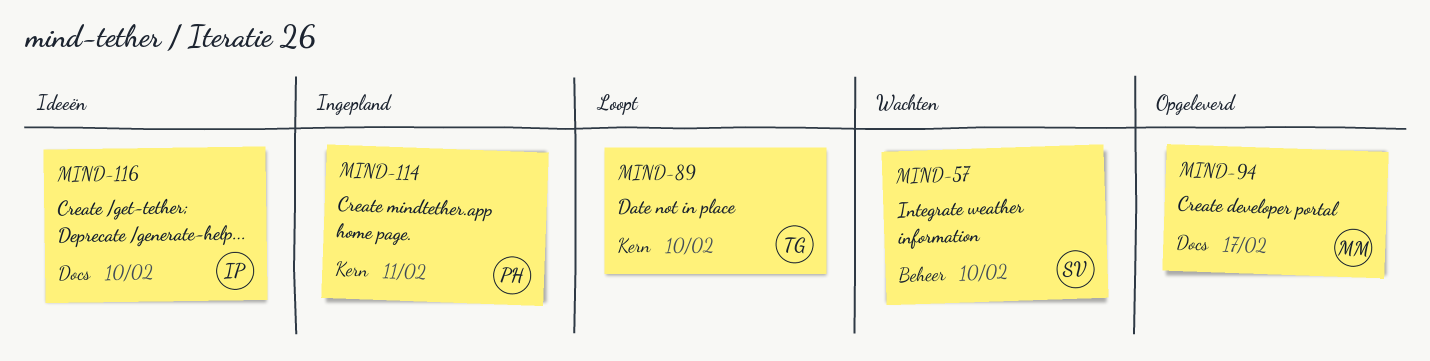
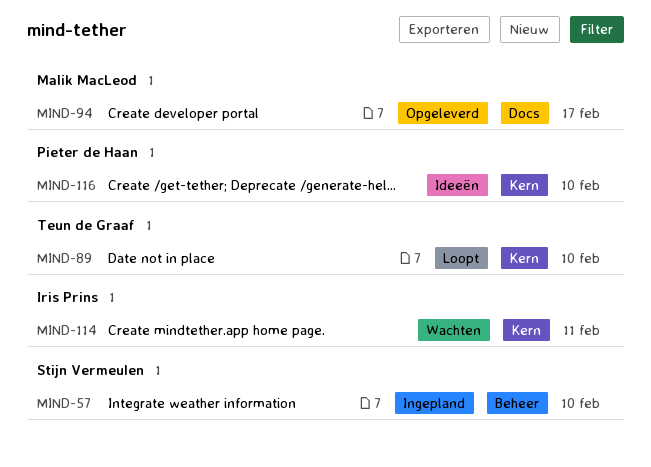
MIND-57, status: Wachten -> Ingepland
MIND-114, status: Ingepland -> Wachten
MIND-114, owner: Pieter de Haan -> Iris Prins
MIND-116, owner: Iris Prins -> Pieter de Haan
MIND-116, label: Docs -> Kern

